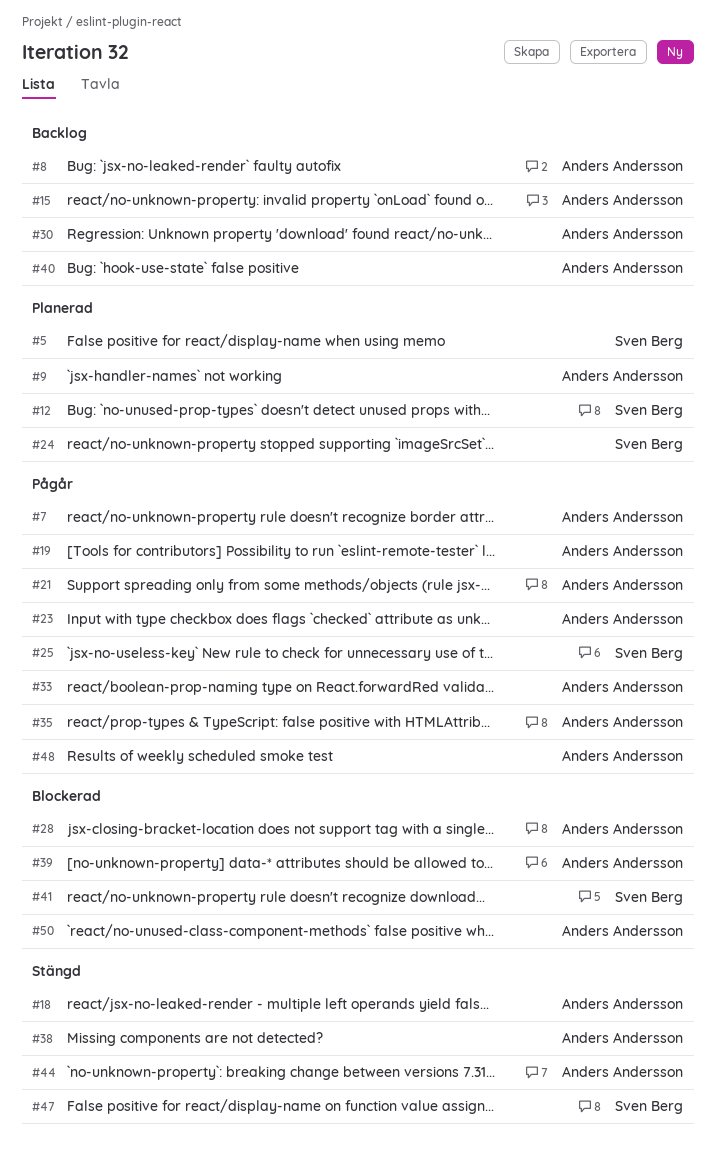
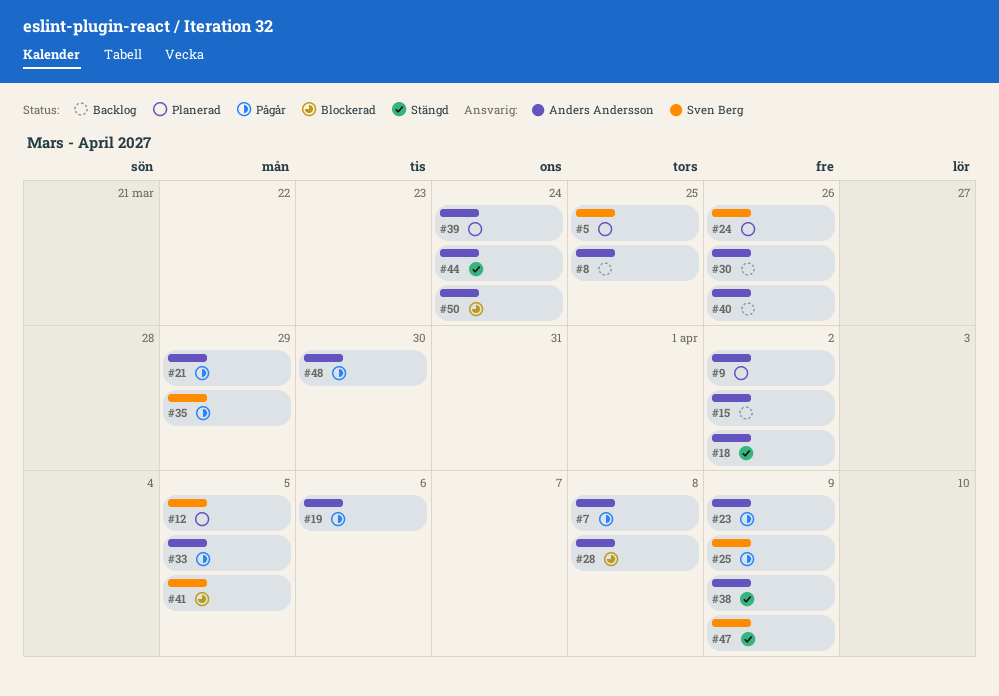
#35, owner: Anders Andersson -> Sven Berg
#39, status: Blockerad -> Planerad

